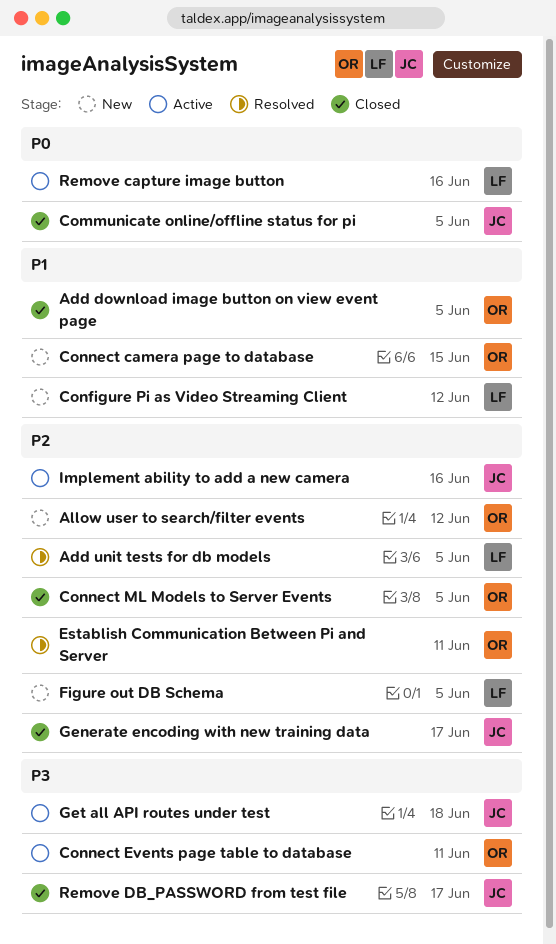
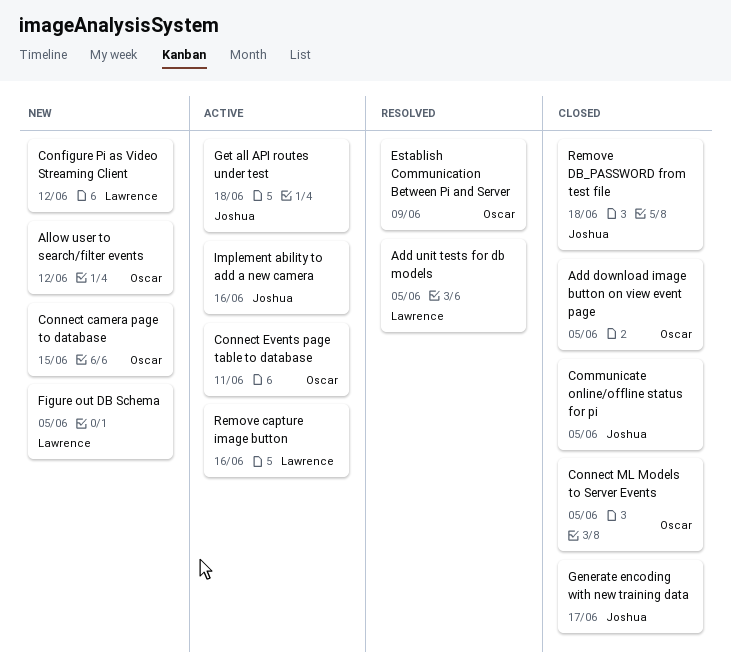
Establish Communication Between Pi and Server, due: Jun 11 -> Jun 9
Remove DB_PASSWORD from test file, due: Jun 17 -> Jun 18

